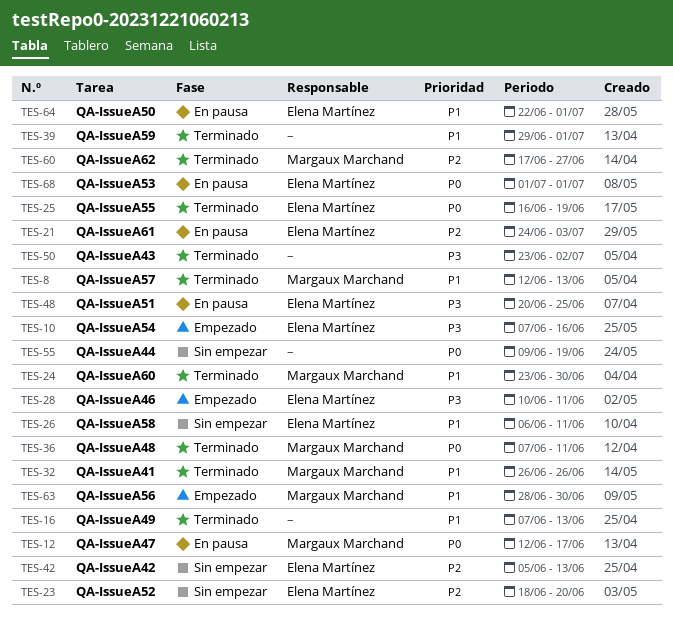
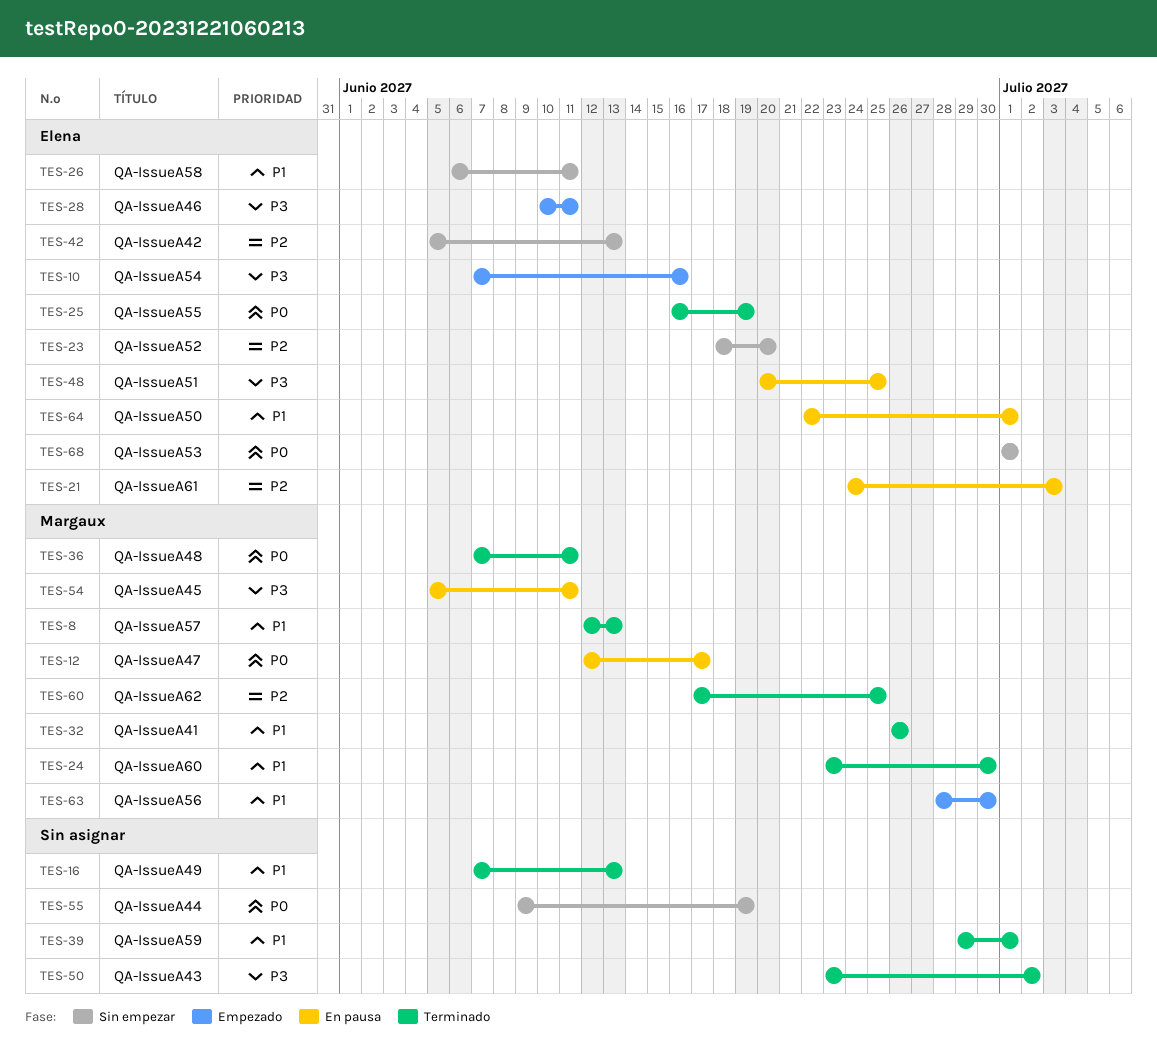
TES-54: none -> present
TES-60, due: Jun 27 -> Jun 25
TES-68, status: En pausa -> Sin empezar

